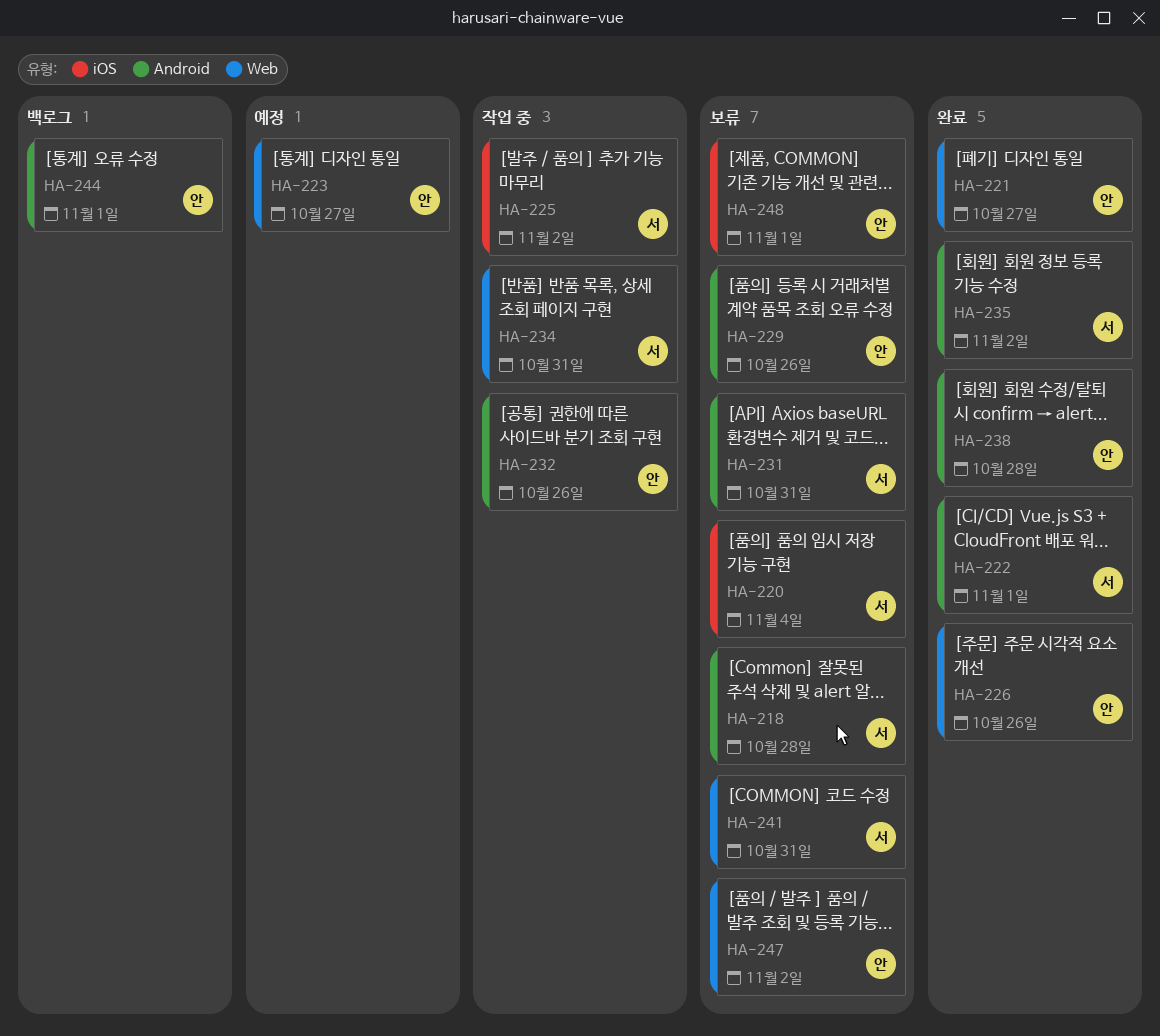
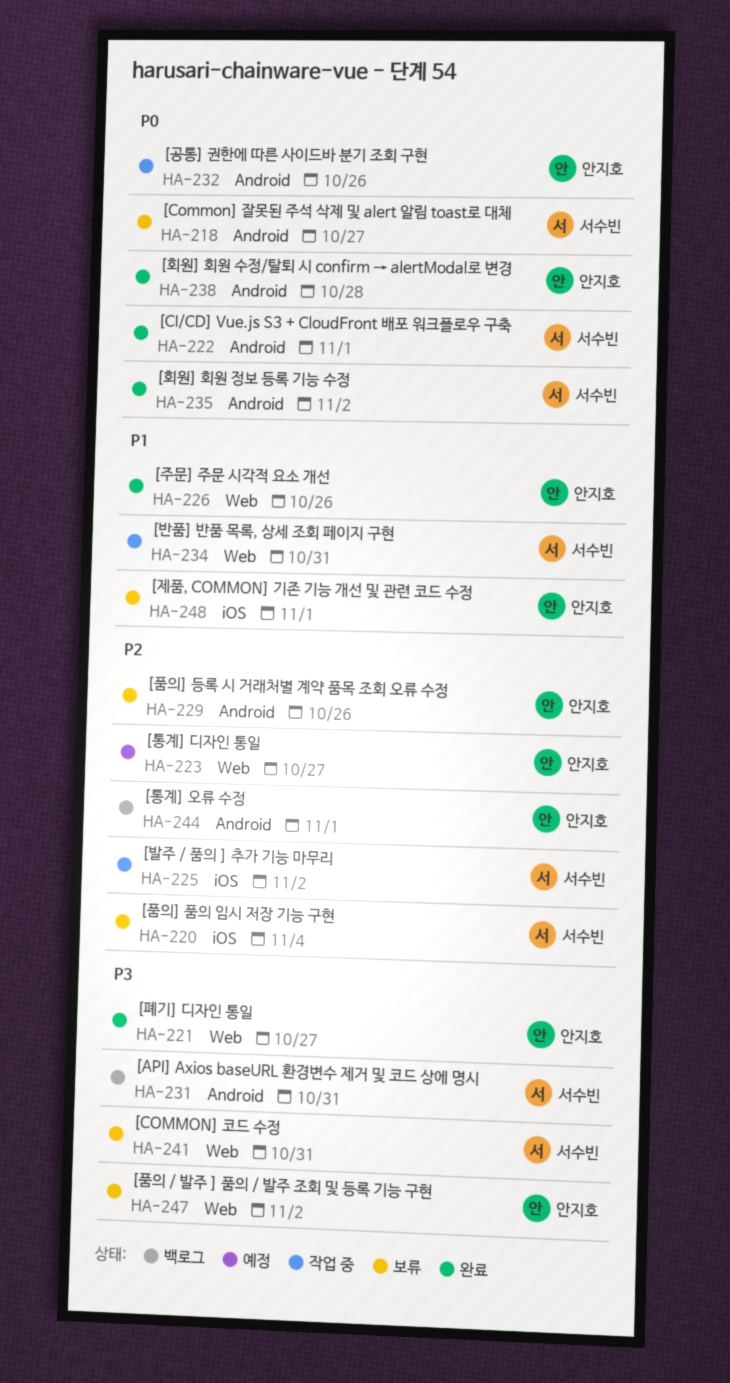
HA-218, due: Oct 28 -> Oct 27
HA-231, status: 보류 -> 백로그

